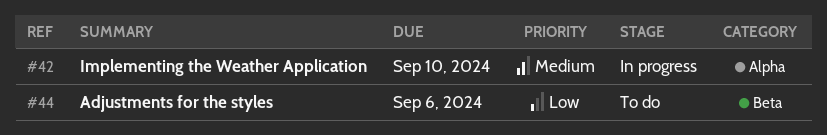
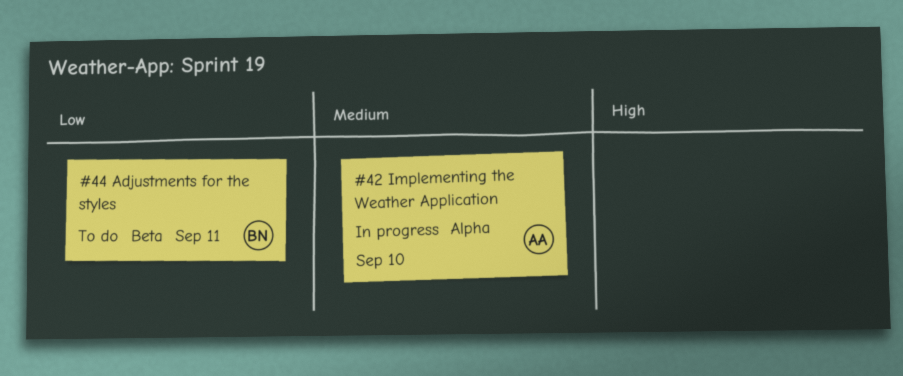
#44, due: Sep 6 -> Sep 11

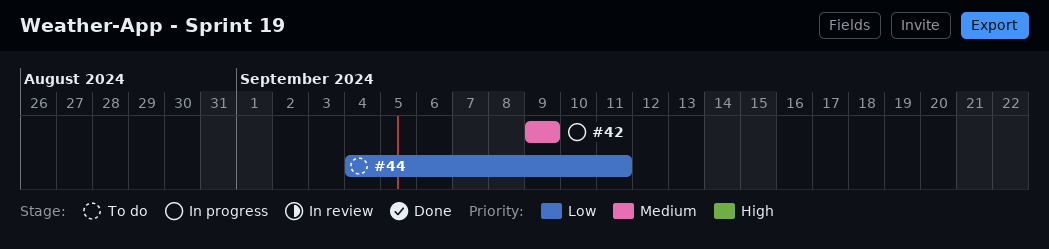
#42, due: Sep 10 -> Sep 9

